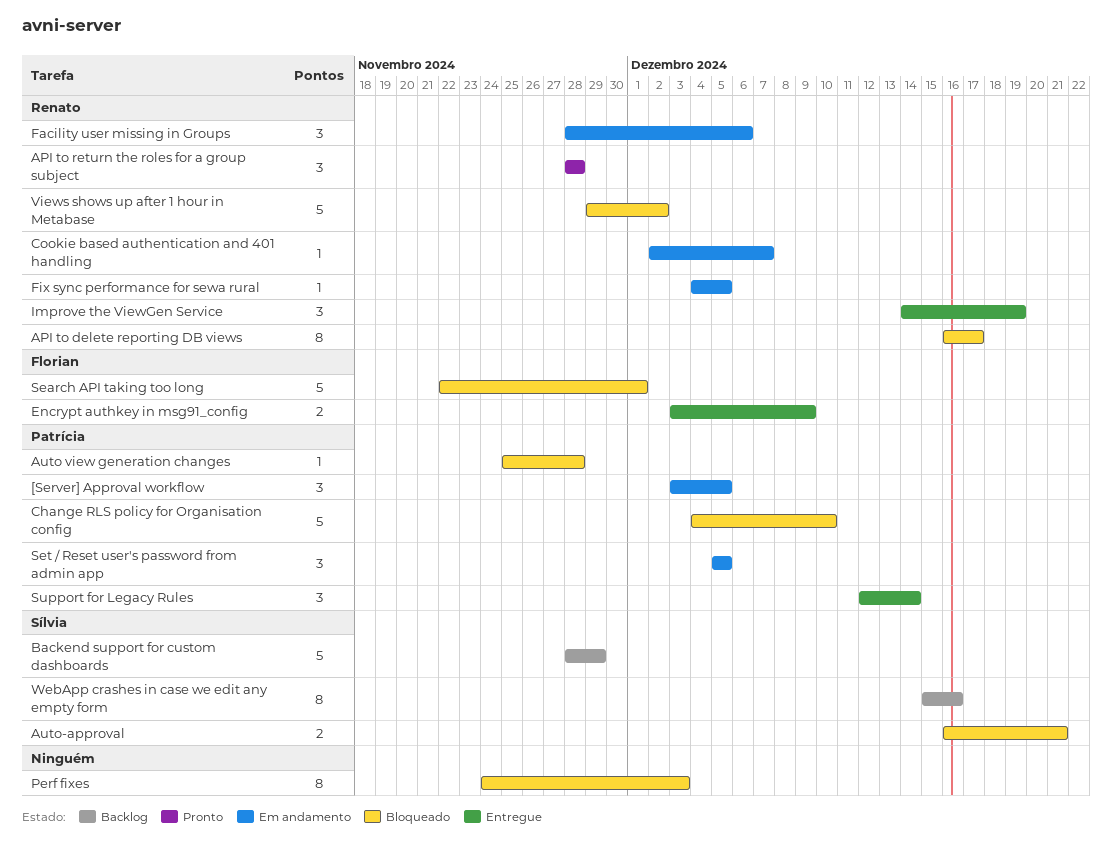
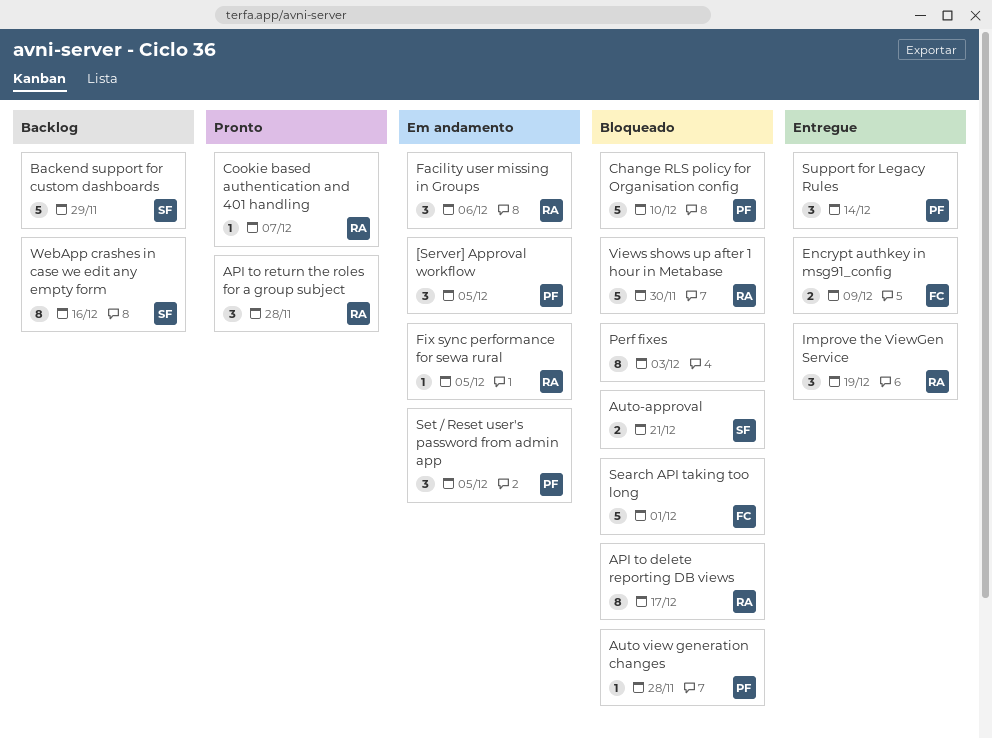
Cookie based authentication and 401 handling, status: Em andamento -> Pronto
Views shows up after 1 hour in Metabase, due: Dec 2 -> Nov 30

